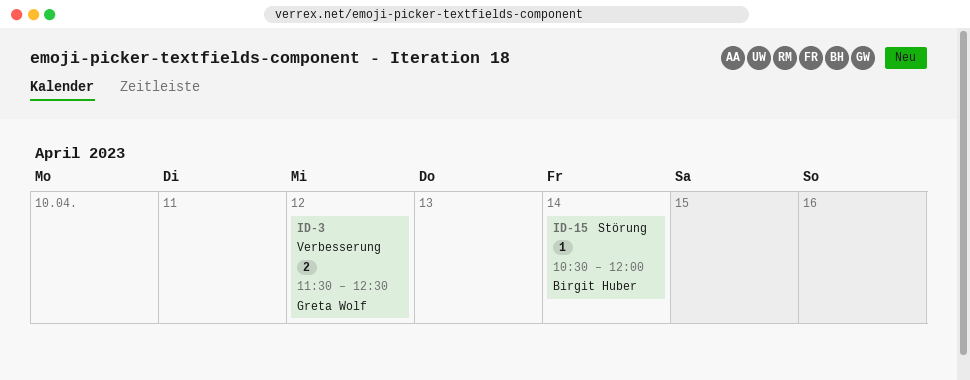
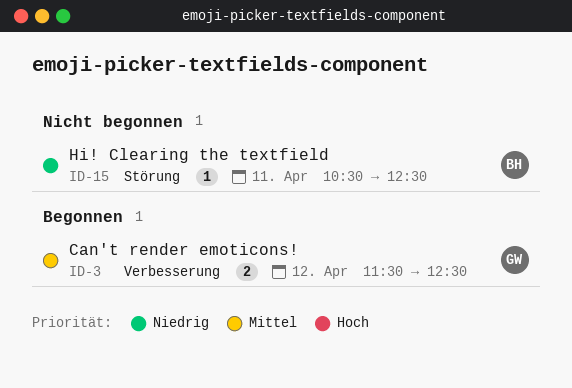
ID-15, day: Apr 14 -> Apr 11
ID-15, ends: 12:00 -> 12:30

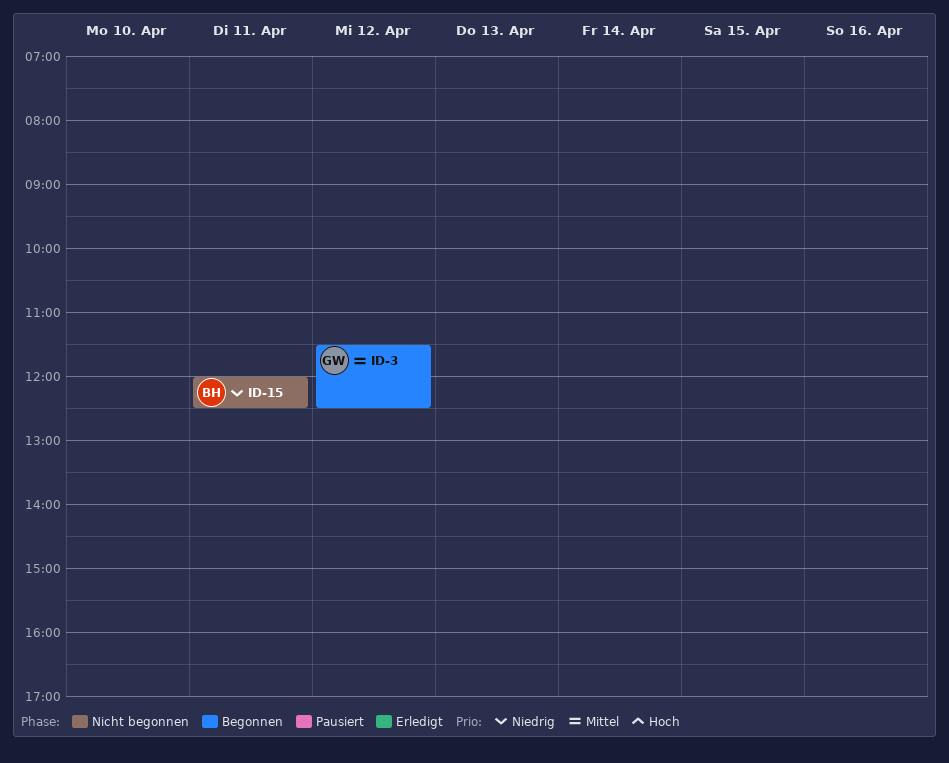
ID-15, begins: 10:30 -> 12:00

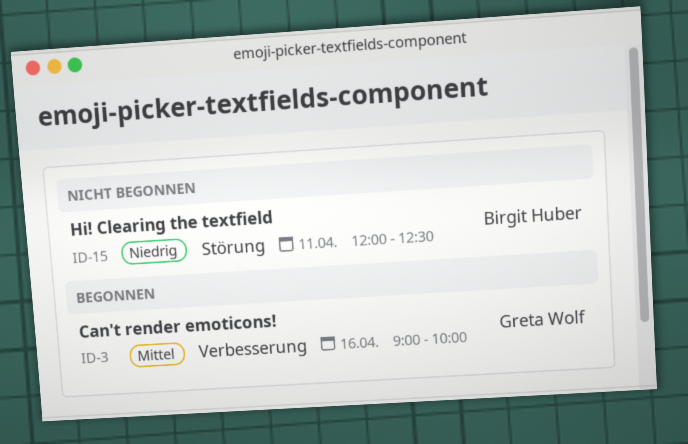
ID-3, day: Apr 12 -> Apr 16
ID-3, begins: 11:30 -> 09:00
ID-3, ends: 12:30 -> 10:00

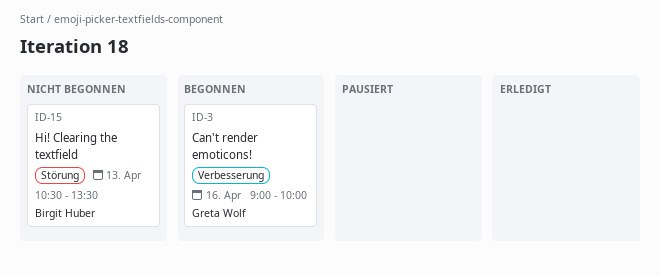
ID-15, day: Apr 11 -> Apr 13
ID-15, begins: 12:00 -> 10:30
ID-15, ends: 12:30 -> 13:30

